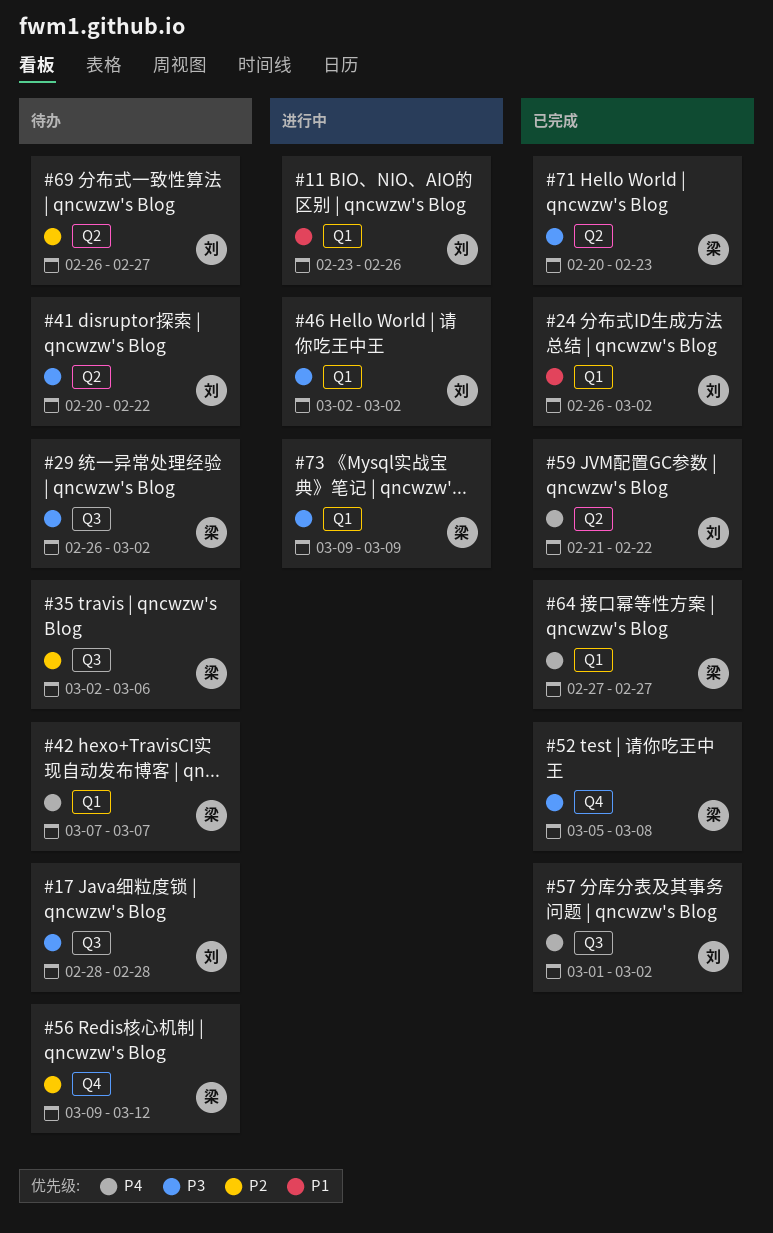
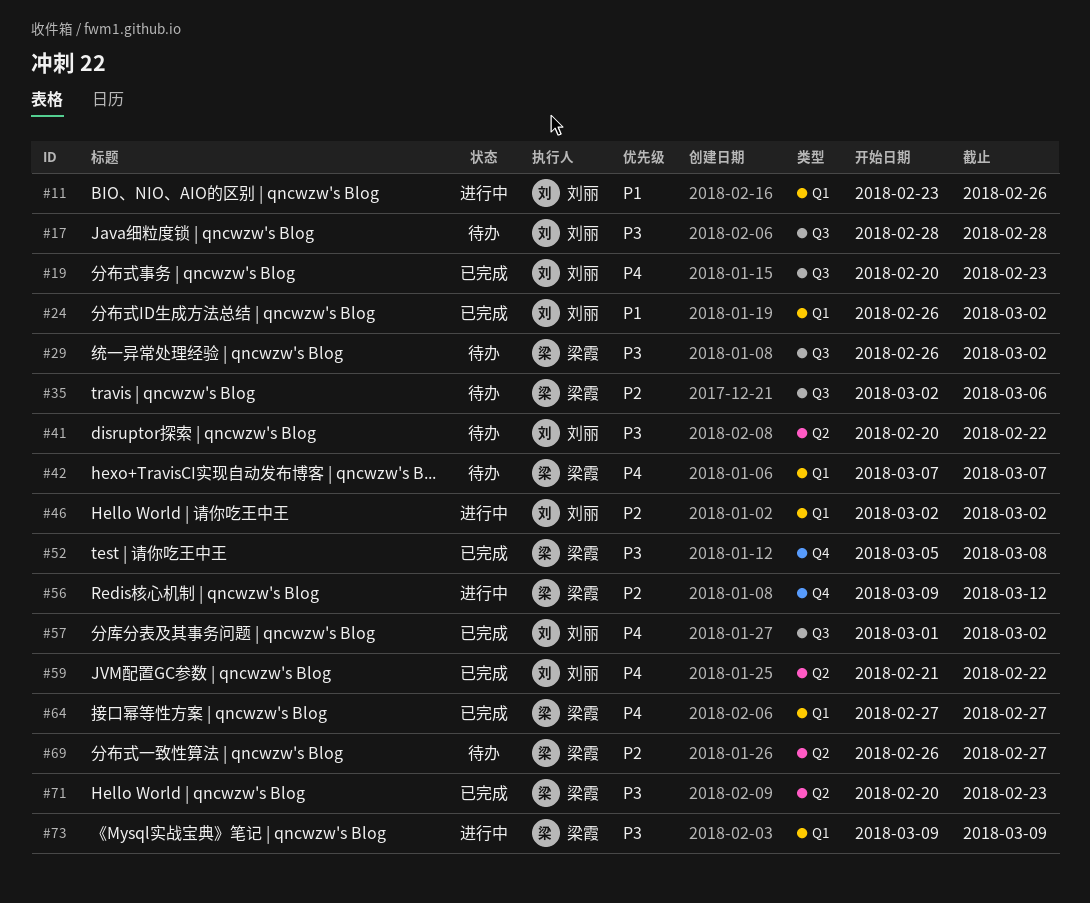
#19: none -> present
#46, priority: P3 -> P2
#56, status: 待办 -> 进行中
#69, owner: 刘丽 -> 梁霞

